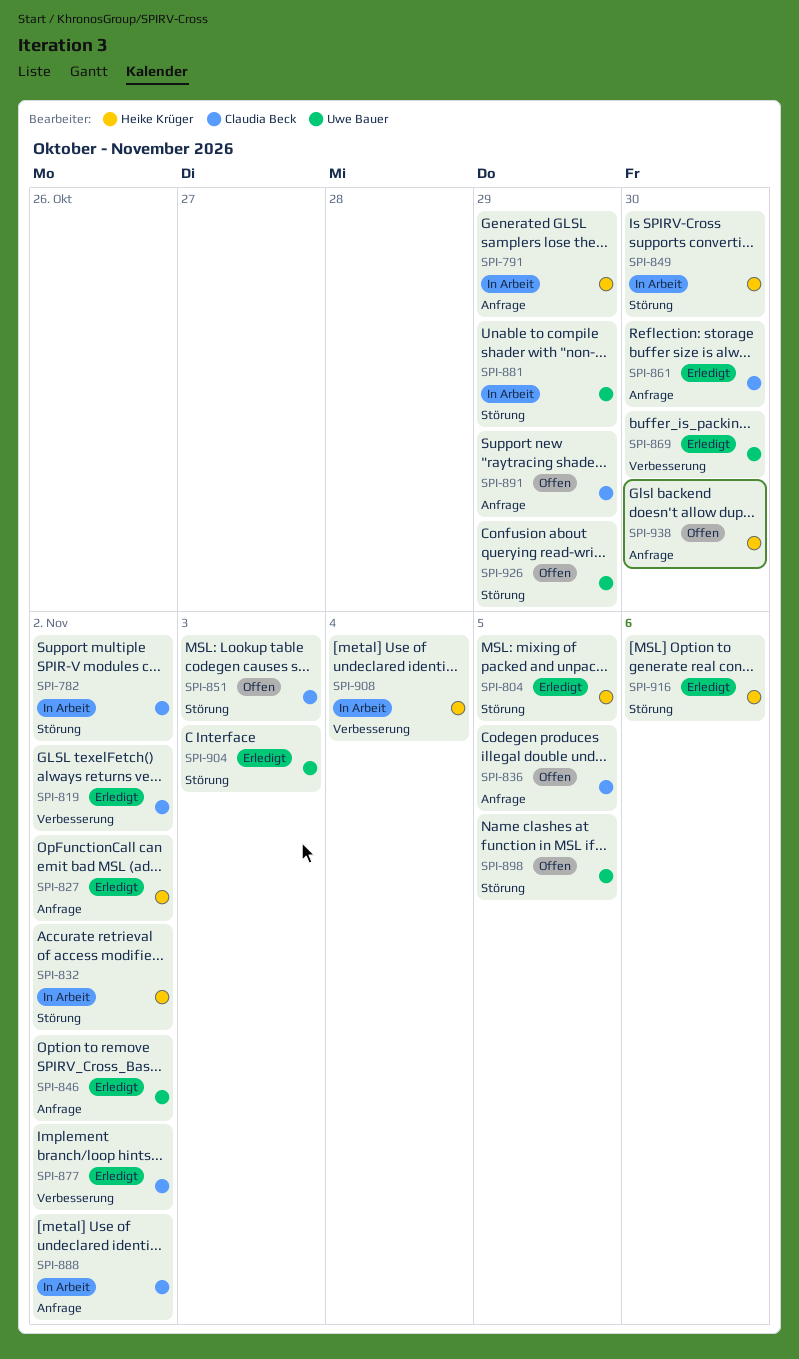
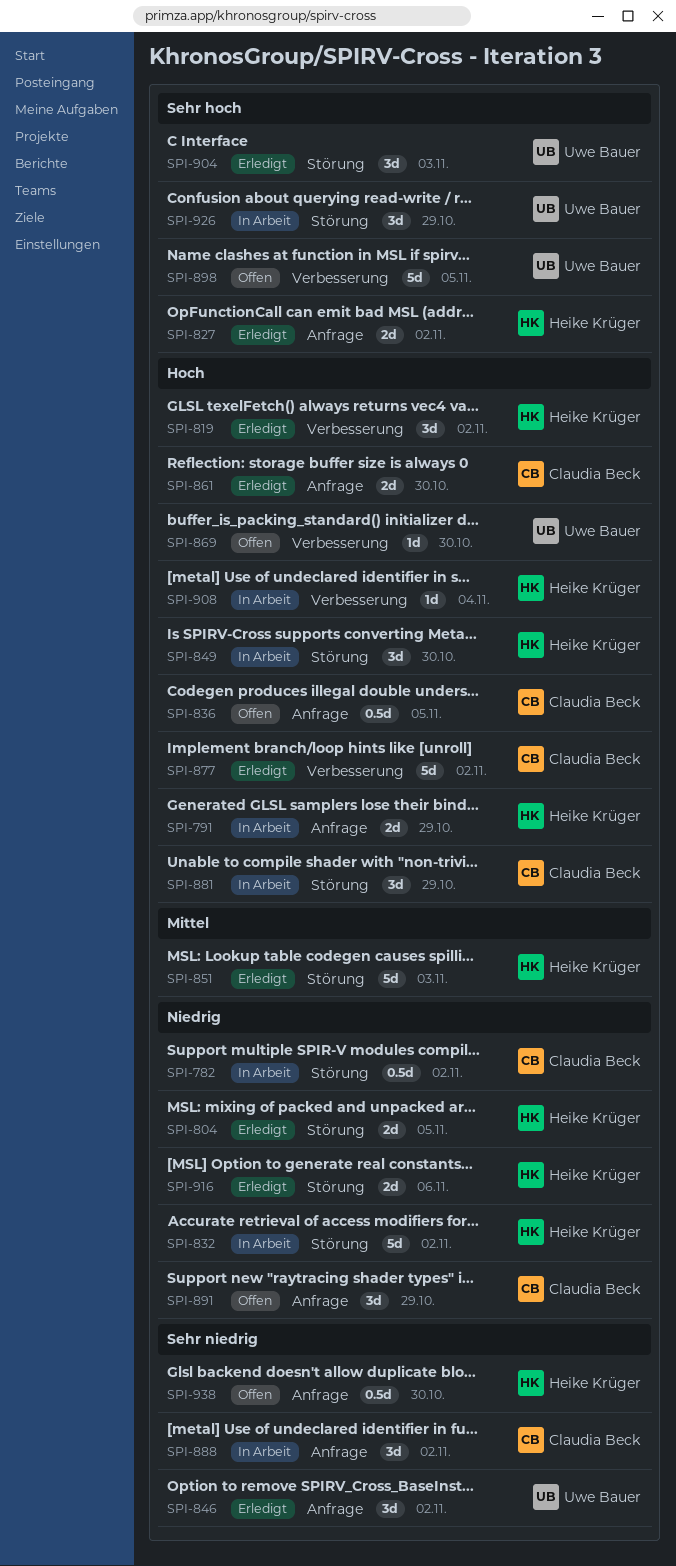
SPI-819, owner: Claudia Beck -> Heike Krüger
SPI-851, status: Offen -> Erledigt
SPI-851, owner: Claudia Beck -> Heike Krüger
SPI-869, status: Erledigt -> Offen
SPI-881, owner: Uwe Bauer -> Claudia Beck
SPI-898, label: Störung -> Verbesserung
SPI-926, status: Offen -> In Arbeit

